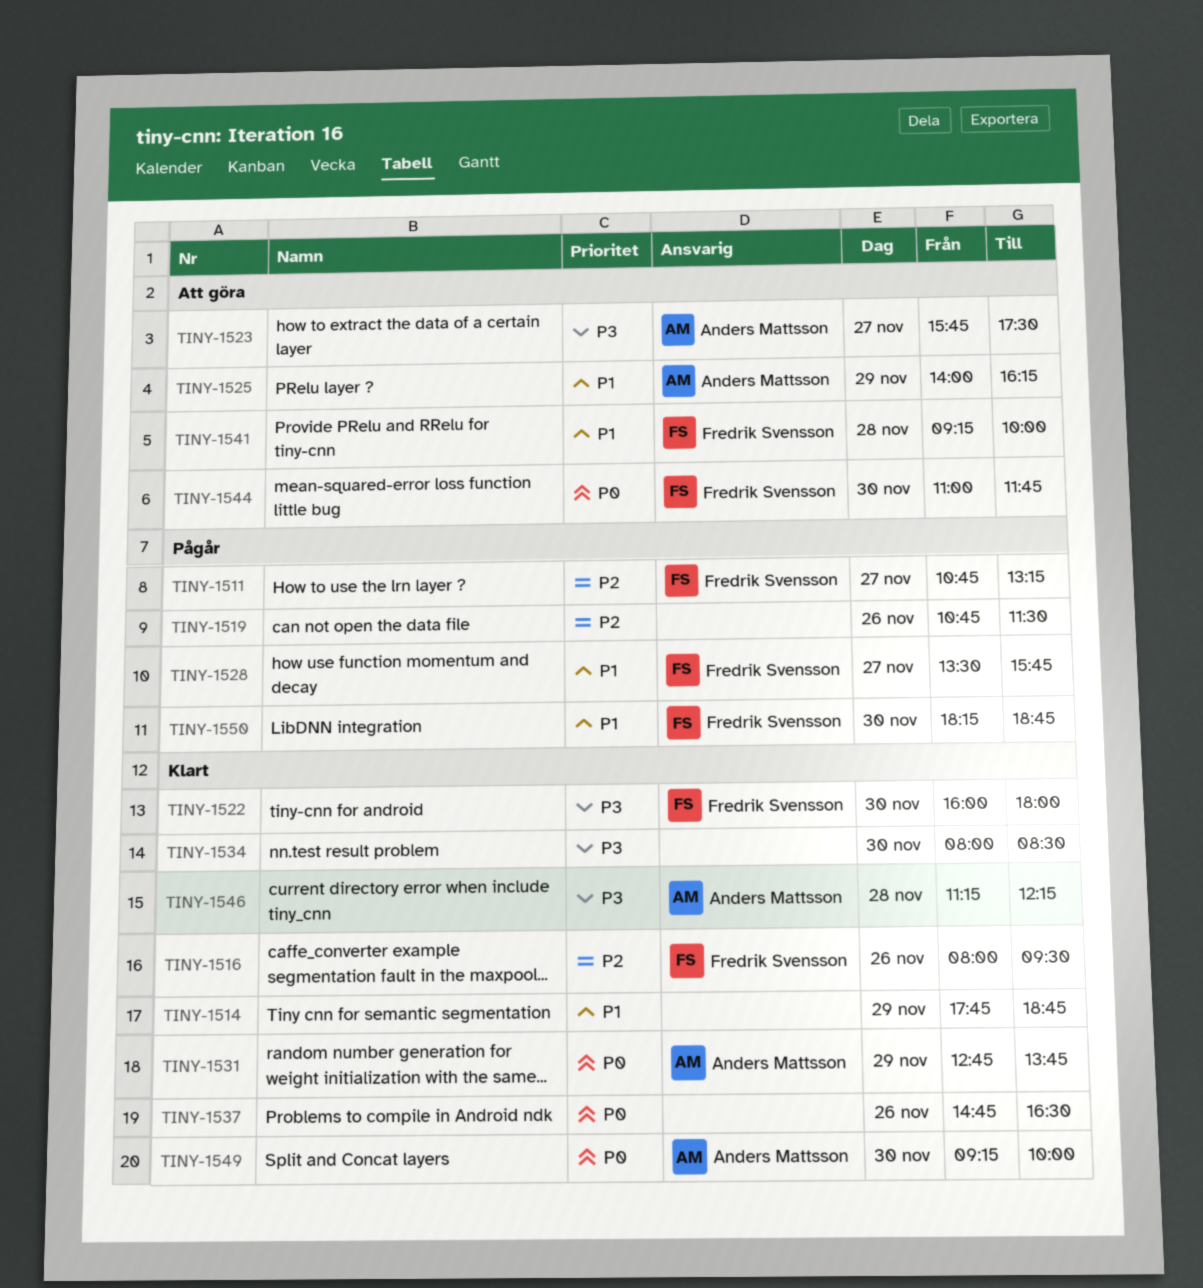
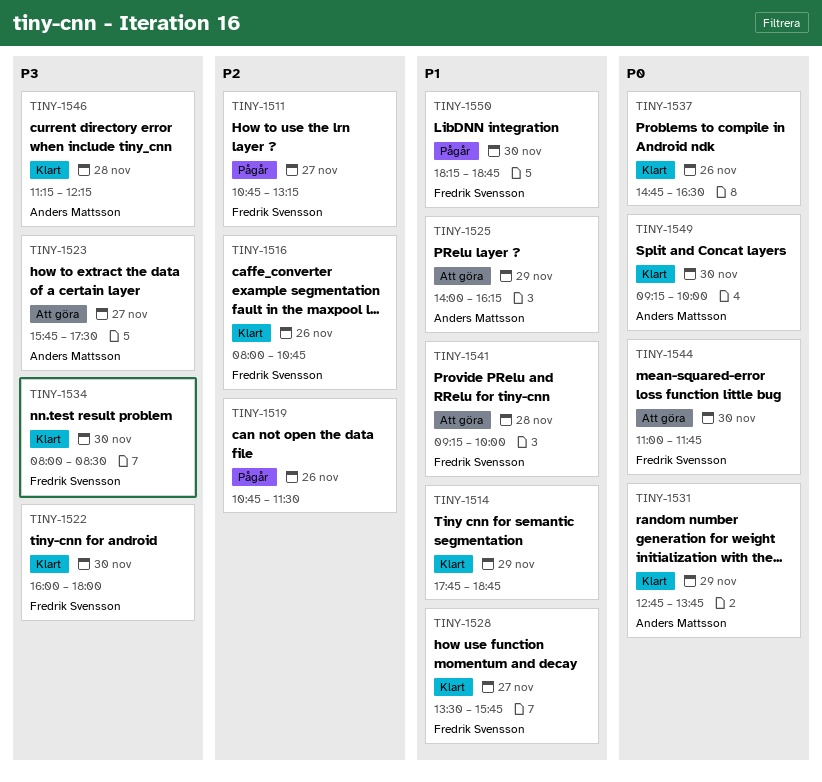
TINY-1516, ends: 09:30 -> 10:45
TINY-1528, status: Pågår -> Klart
TINY-1534, owner: none -> Fredrik Svensson

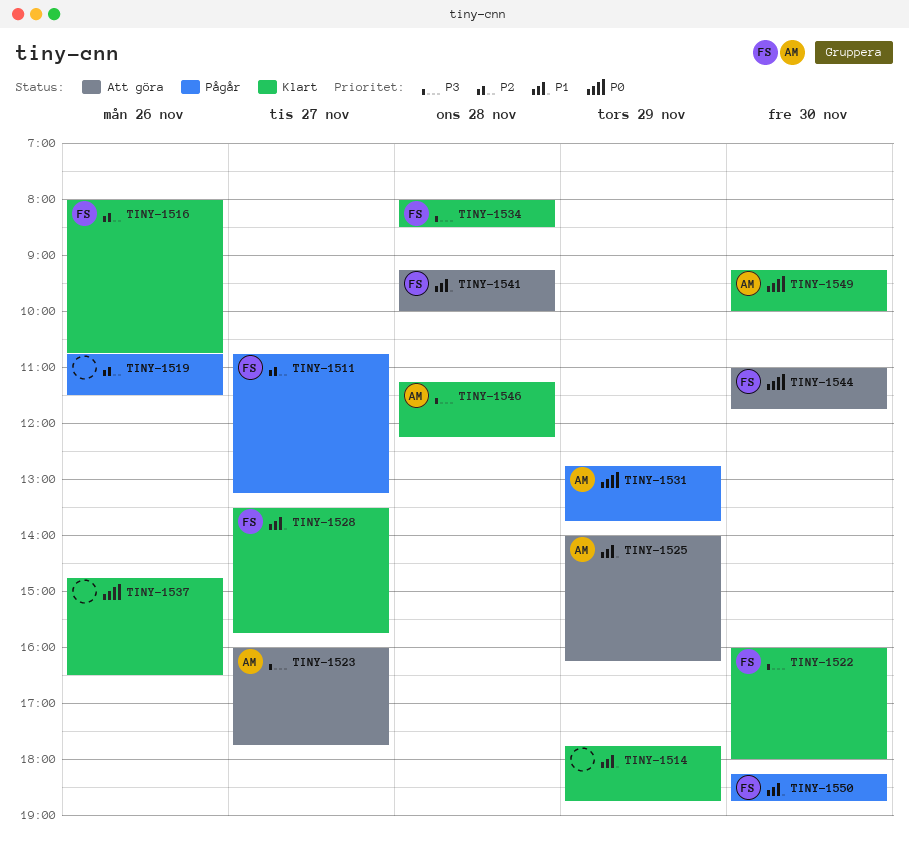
TINY-1523, begins: 15:45 -> 16:00
TINY-1523, ends: 17:30 -> 17:45
TINY-1531, status: Klart -> Pågår
TINY-1534, day: Nov 30 -> Nov 28

